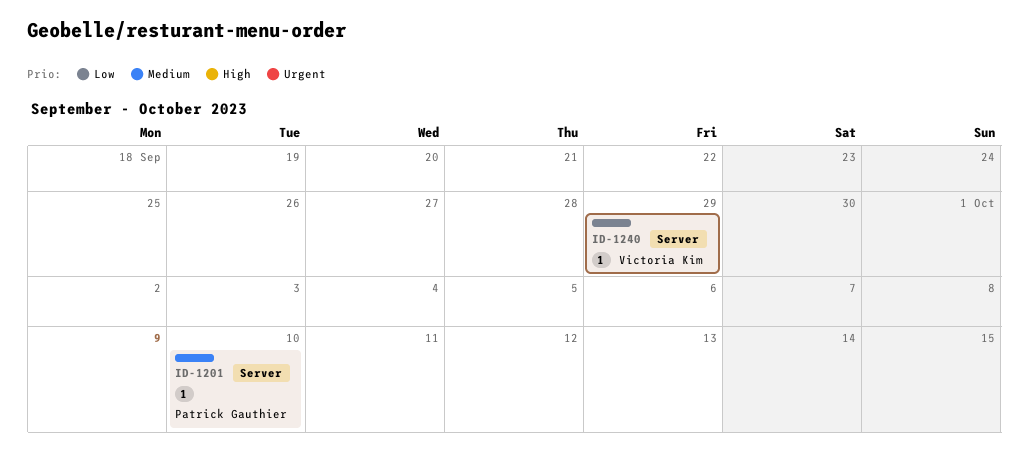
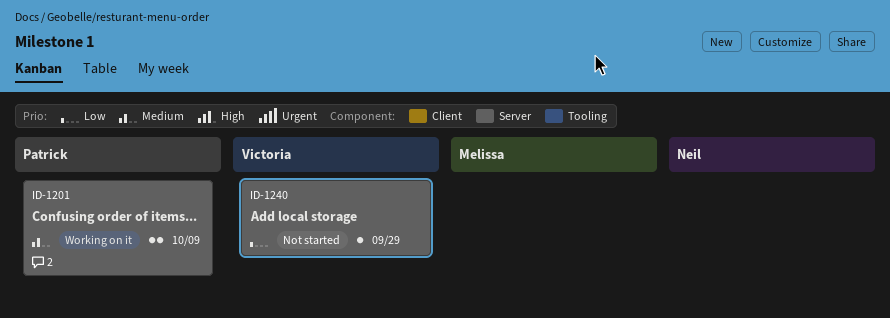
ID-1201, estimate: 1 -> 2
ID-1201, due: Oct 10 -> Oct 9

